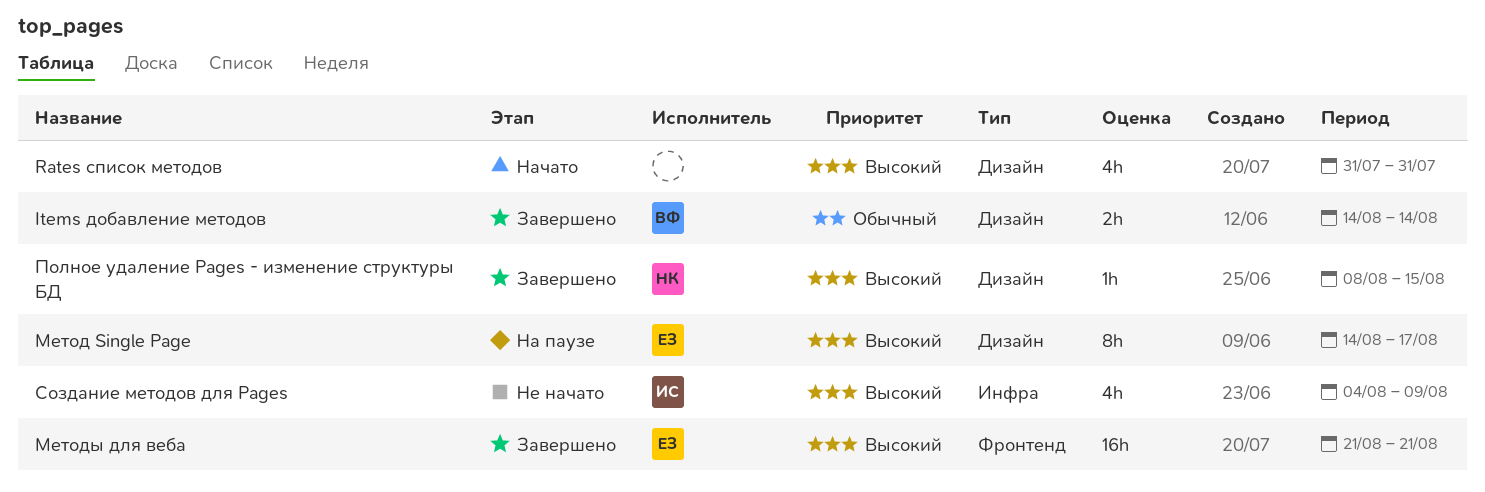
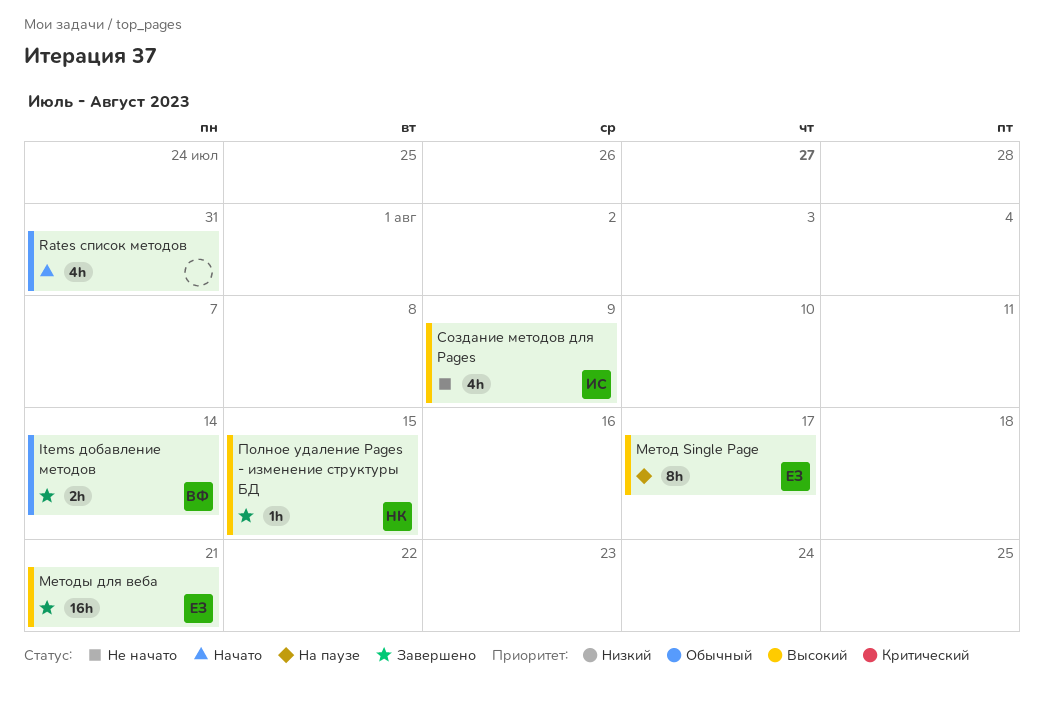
Rates список методов, priority: Высокий -> Обычный

